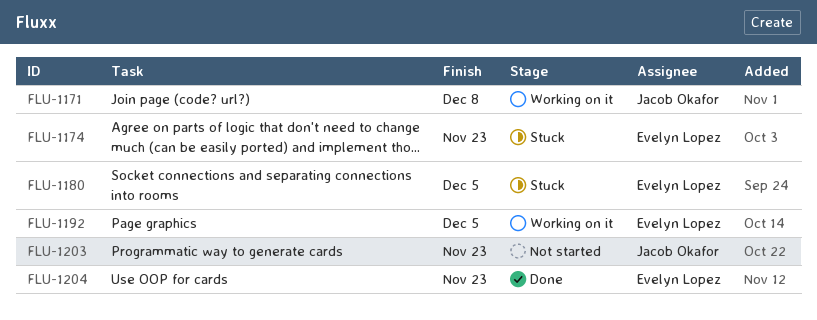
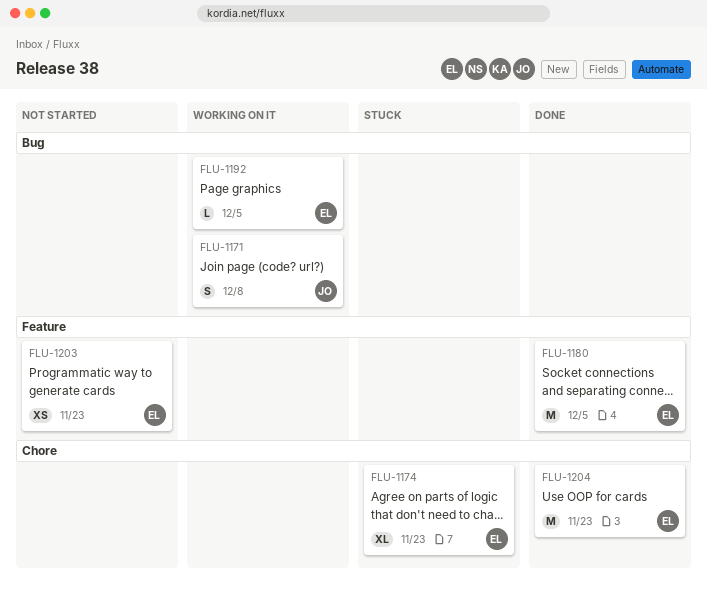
FLU-1180, status: Stuck -> Done
FLU-1203, owner: Jacob Okafor -> Evelyn Lopez

